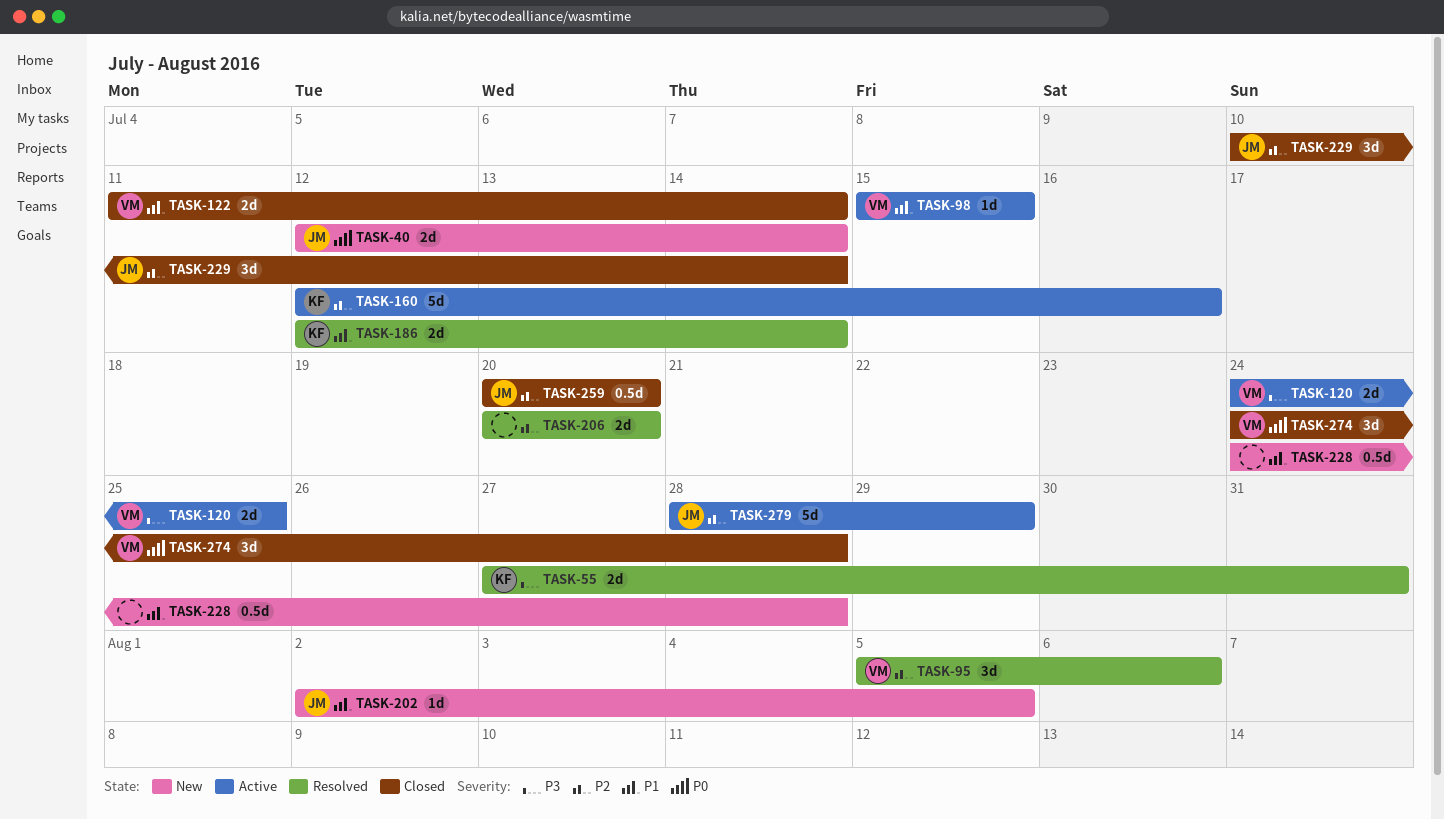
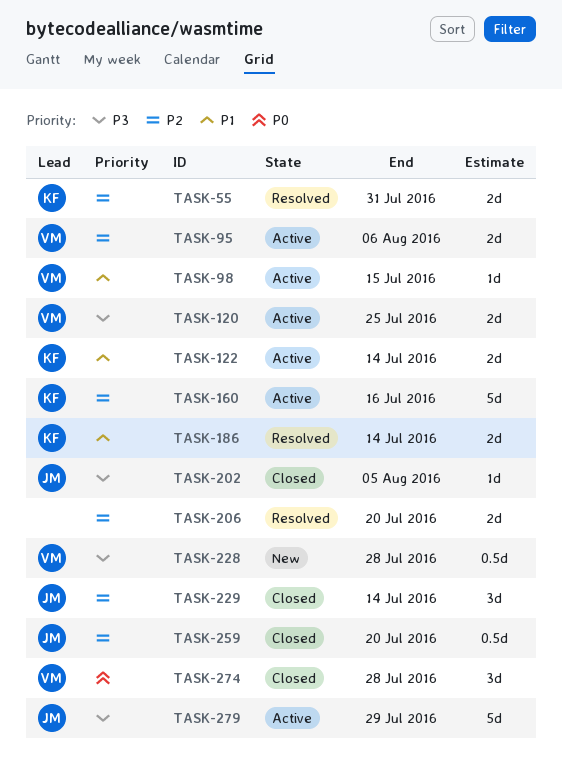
TASK-40: present -> none
TASK-55, priority: P3 -> P2
TASK-95, status: Resolved -> Active
TASK-95, estimate: 3d -> 2d
TASK-122, status: Closed -> Active
TASK-122, owner: VM -> KF
TASK-202, status: New -> Closed
TASK-202, priority: P1 -> P3
TASK-228, owner: none -> VM
TASK-228, priority: P1 -> P3
TASK-279, priority: P2 -> P3

